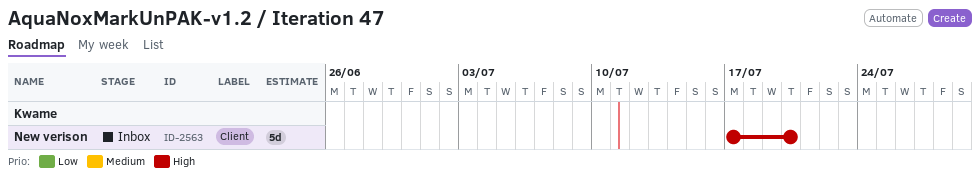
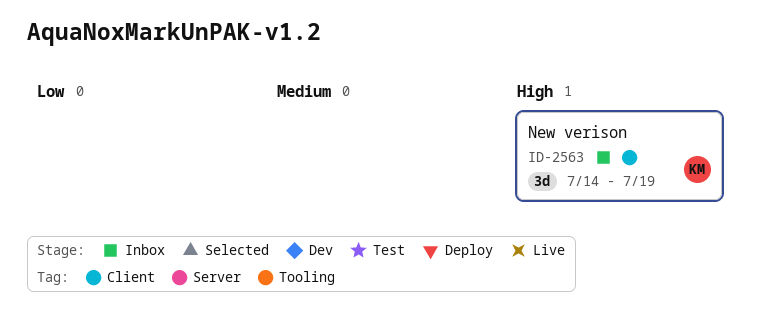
ID-2563, estimate: 5d -> 3d
ID-2563, start: Jul 17 -> Jul 14
ID-2563, due: Jul 20 -> Jul 19

